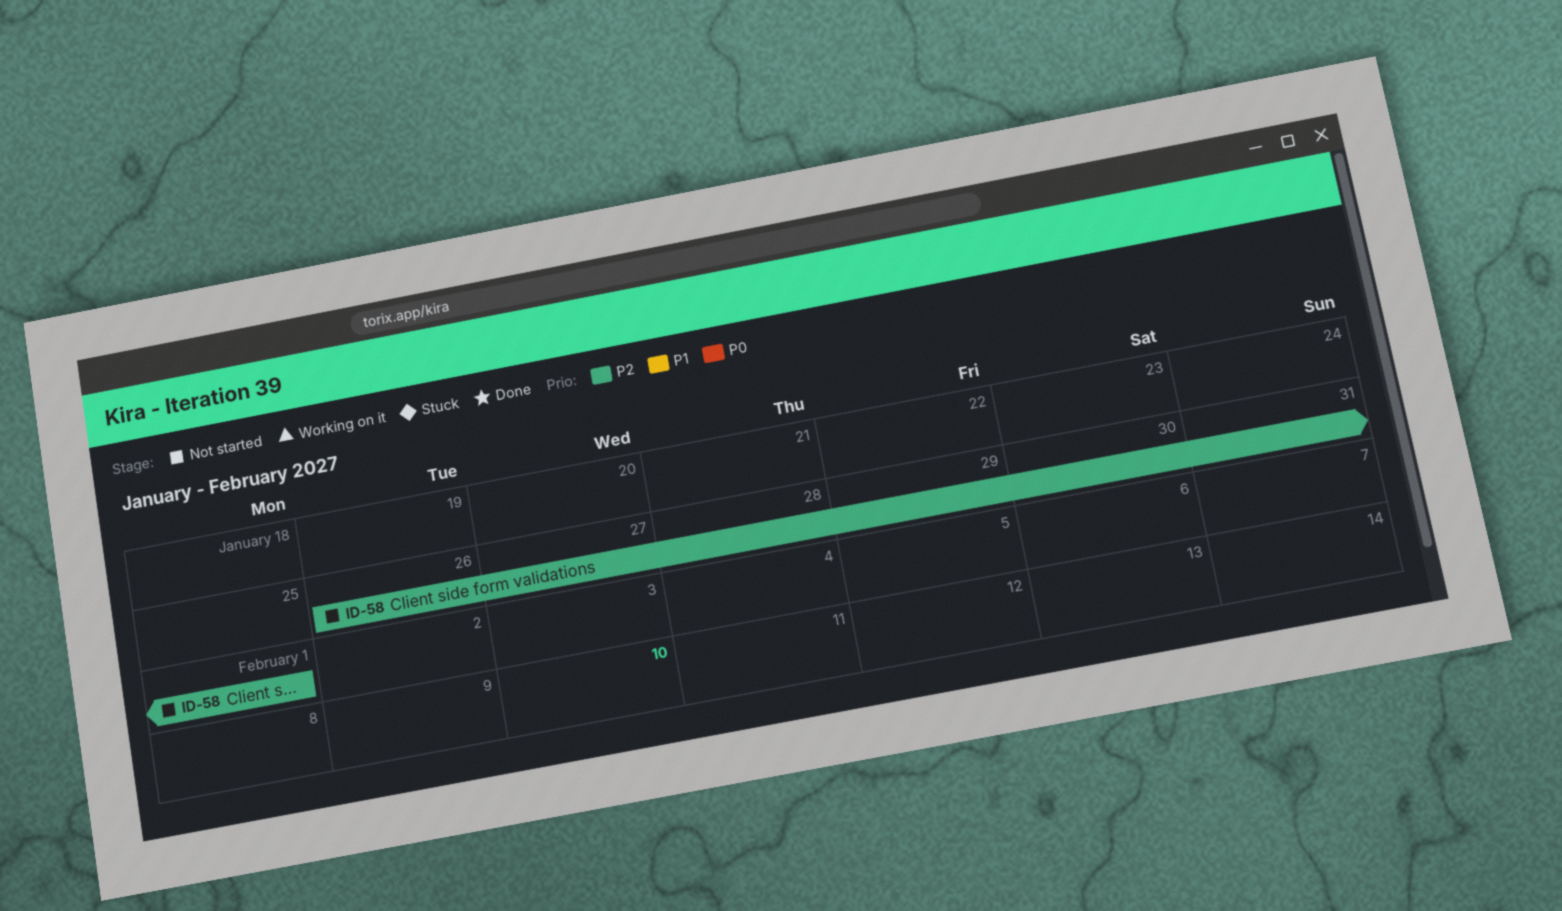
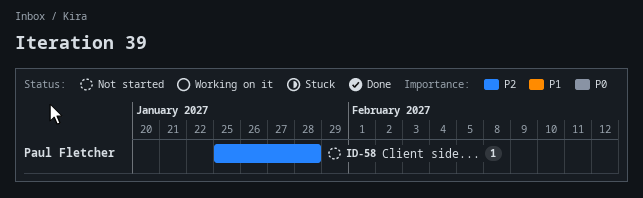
ID-58, start: Jan 26 -> Jan 25
ID-58, due: Feb 1 -> Jan 28

